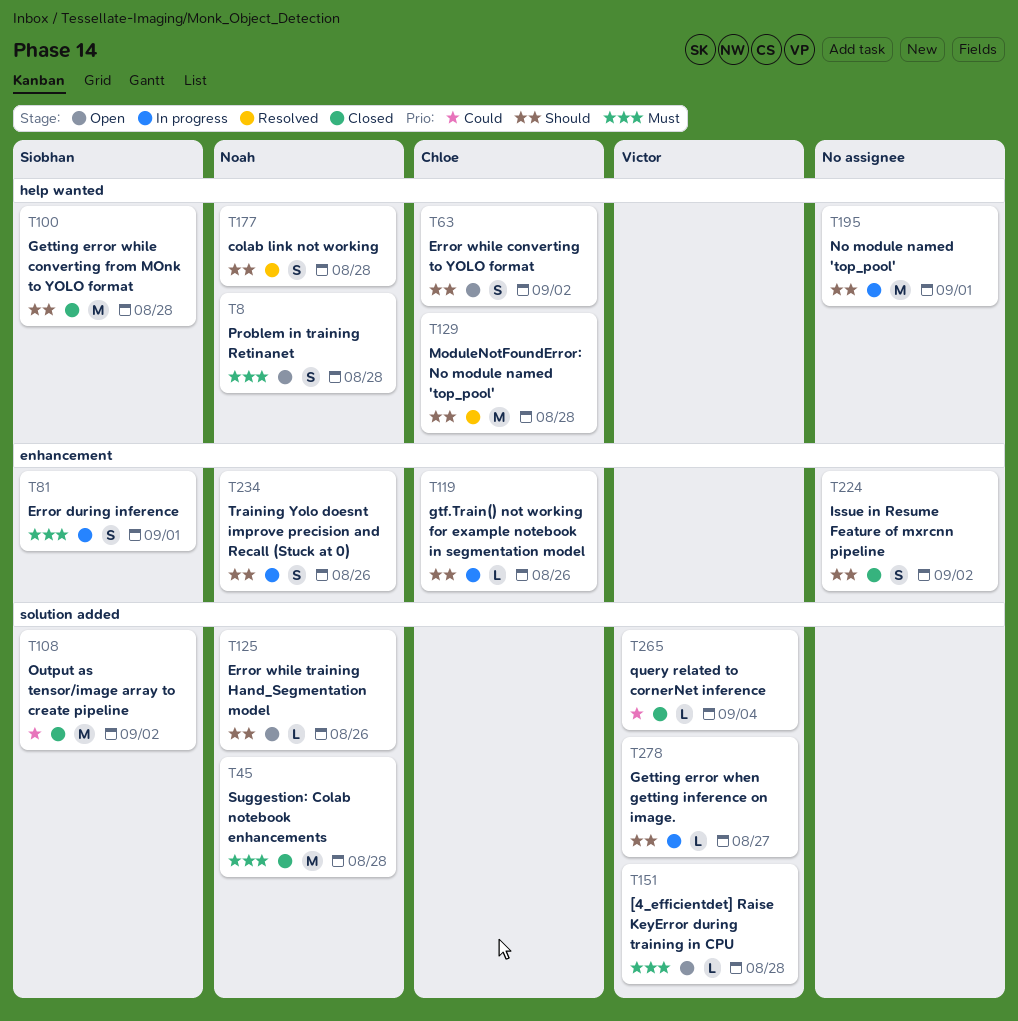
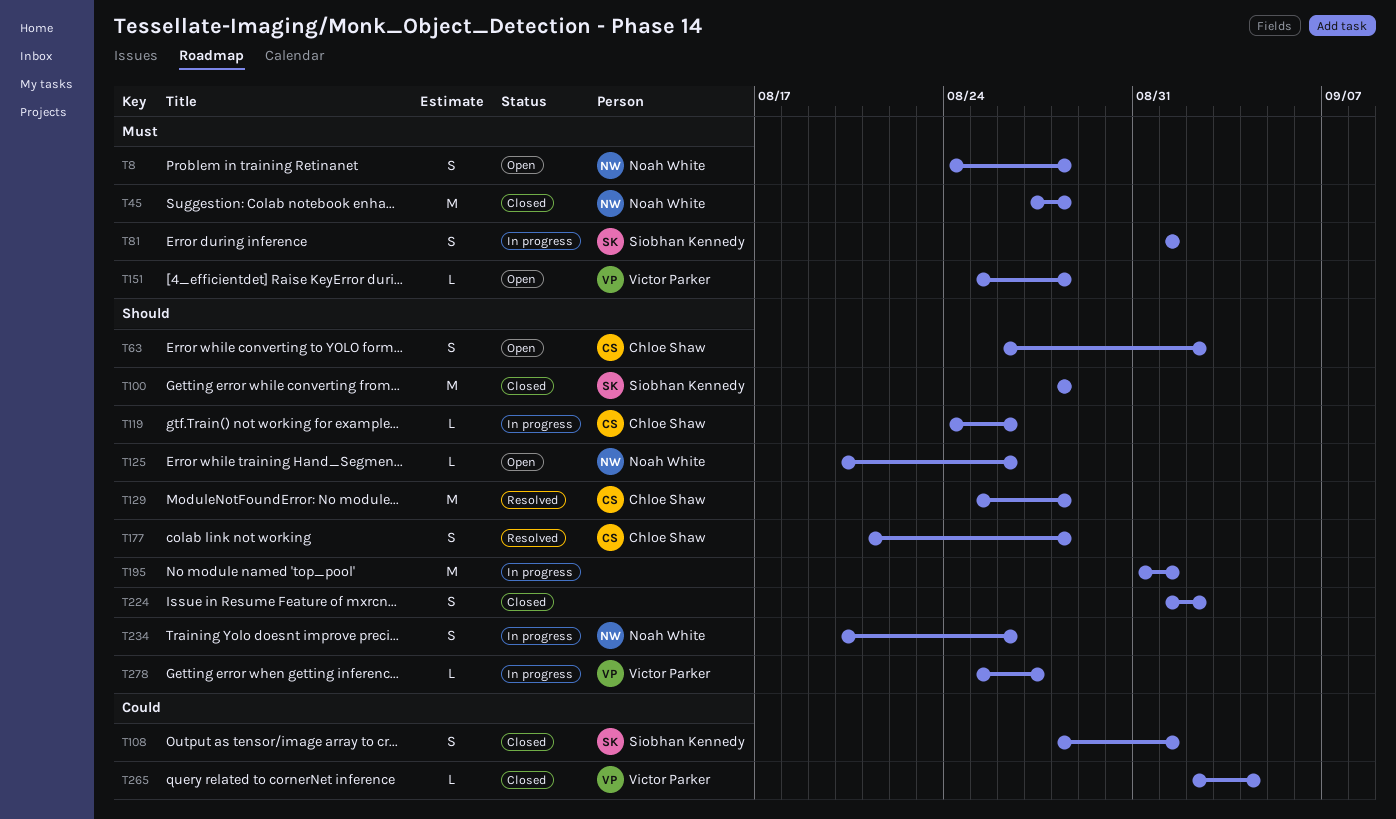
T108, estimate: M -> S
T108, due: Sep 2 -> Sep 1
T177, owner: Noah White -> Chloe Shaw

